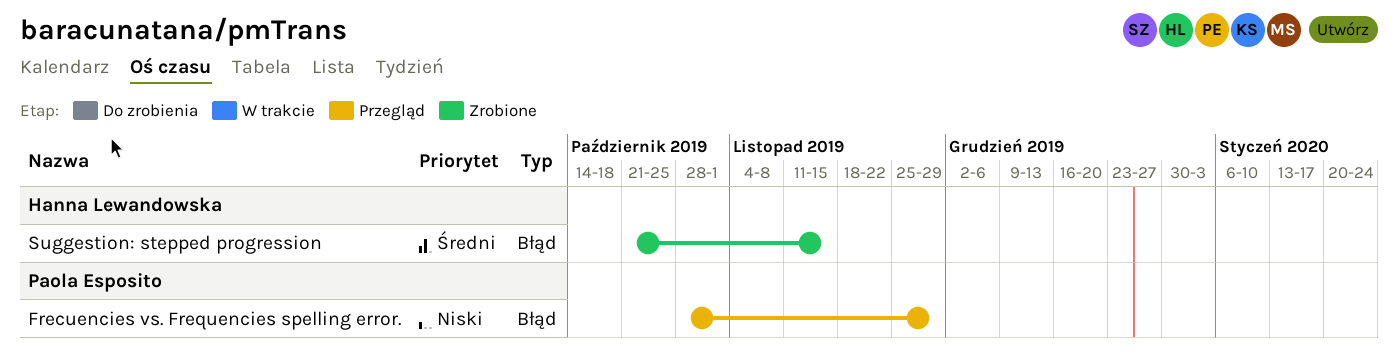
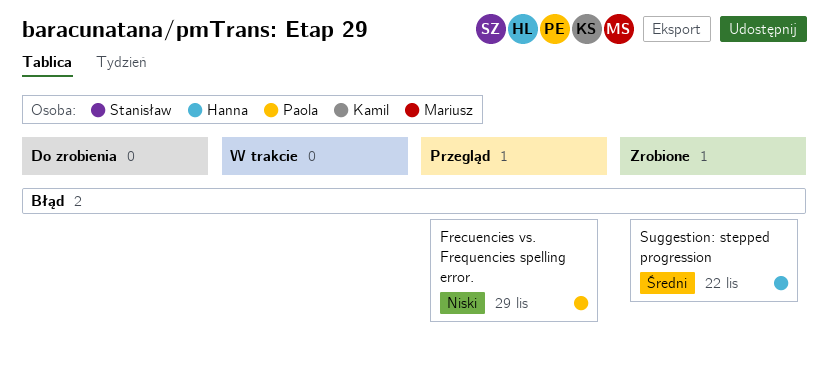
Suggestion: stepped progression, due: Nov 15 -> Nov 22

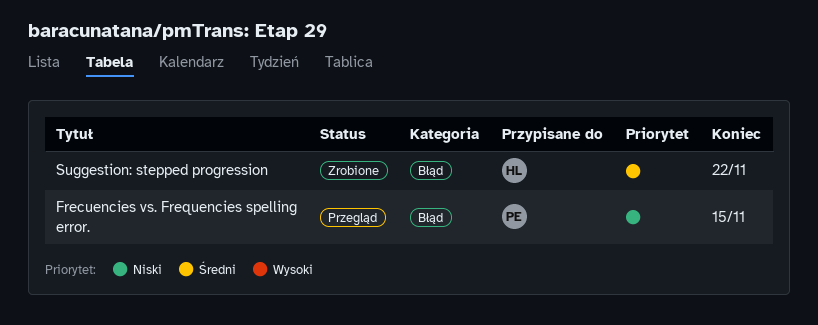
Frecuencies vs. Frequencies spelling error., due: Nov 29 -> Nov 15

